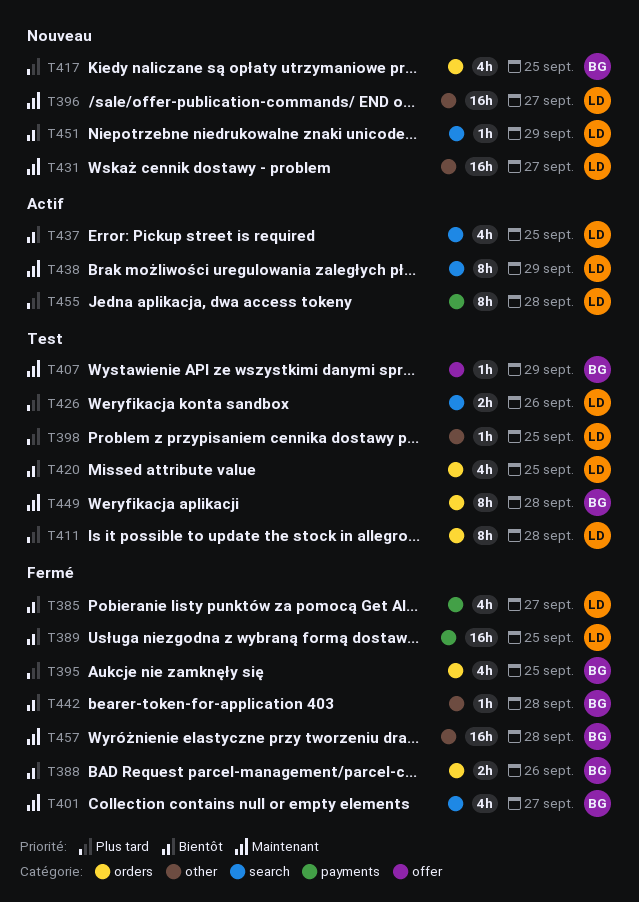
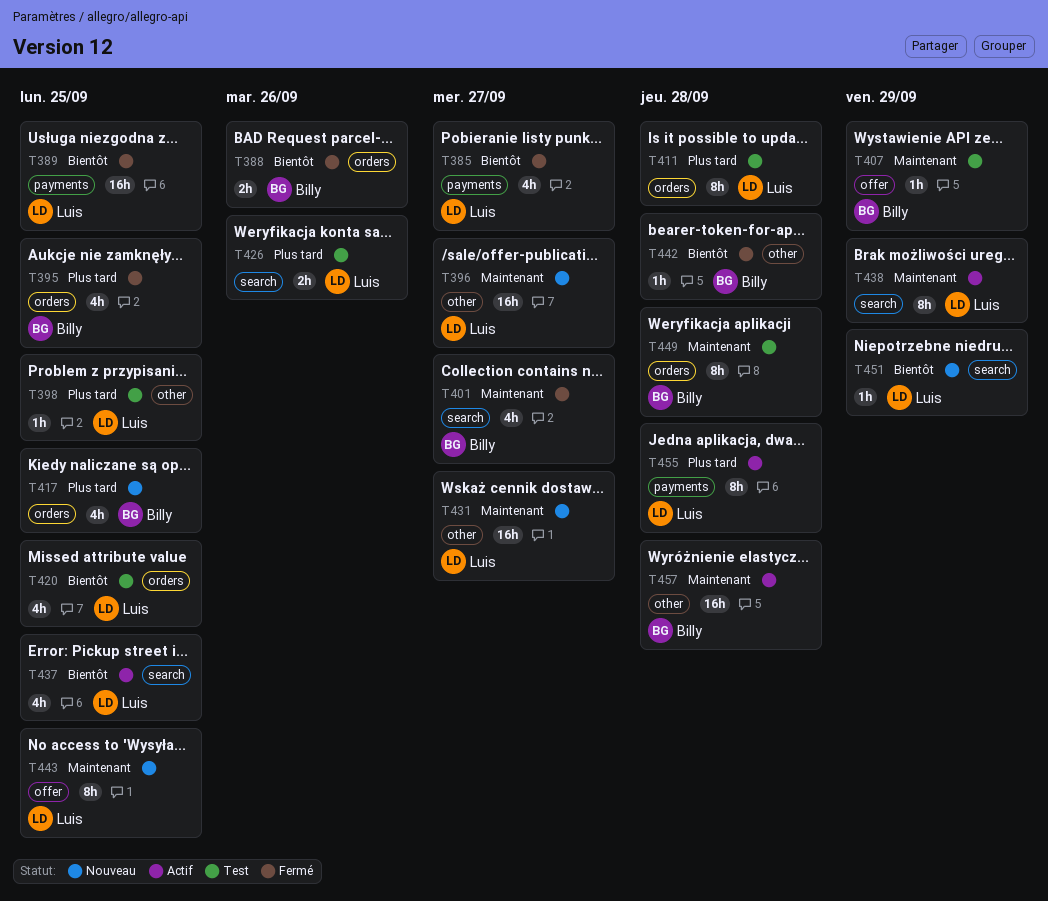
T443: none -> present
T457, status: Fermé -> Actif

